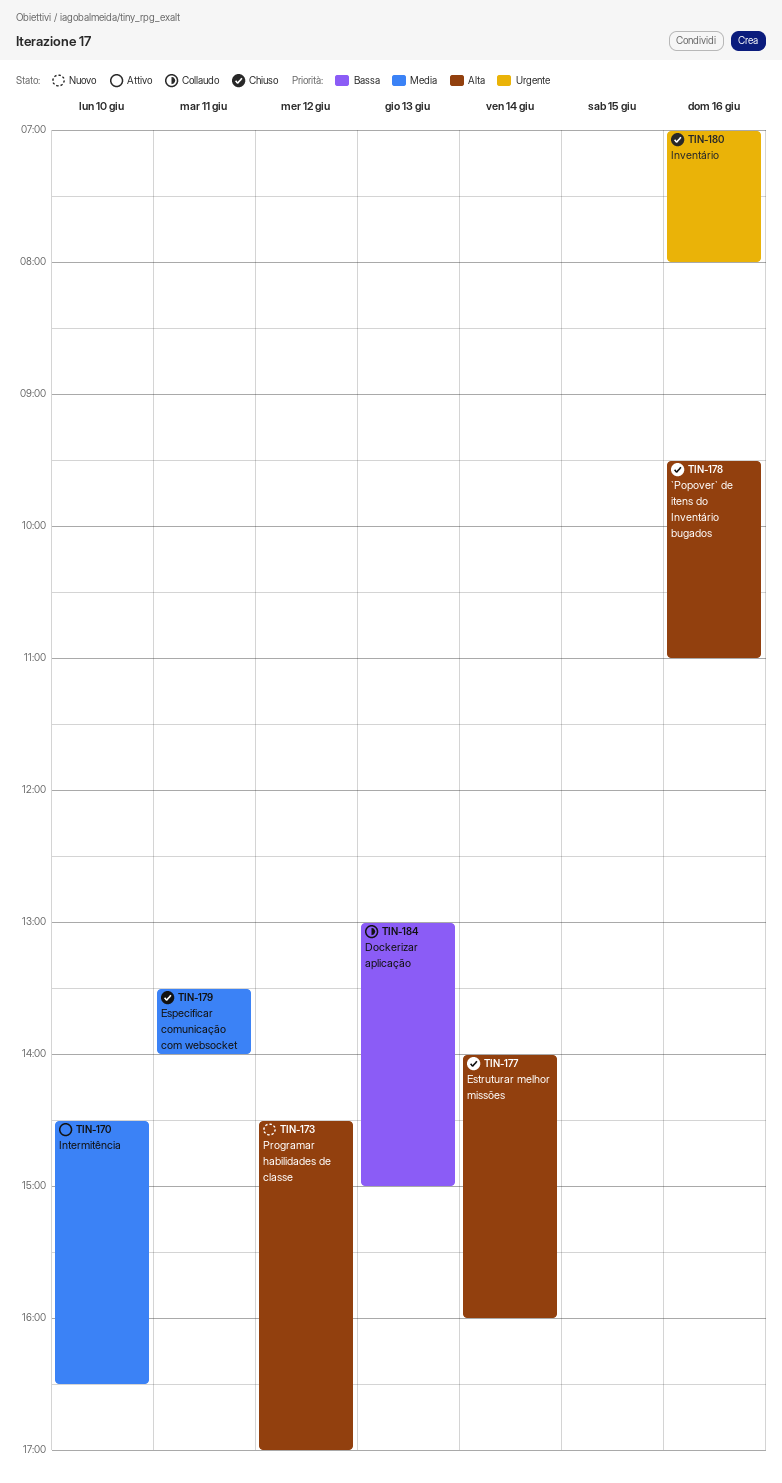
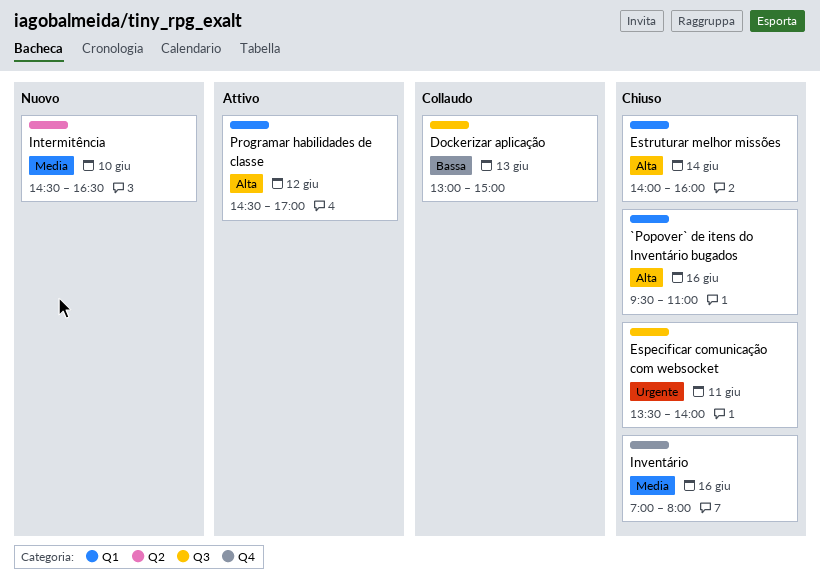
Especificar comunicação com websocket, priority: Media -> Urgente
Intermitência, status: Attivo -> Nuovo
Inventário, priority: Urgente -> Media
Programar habilidades de classe, status: Nuovo -> Attivo

